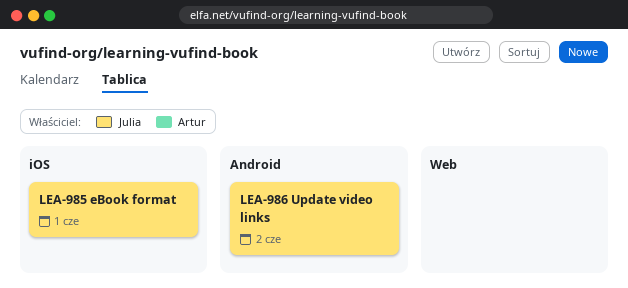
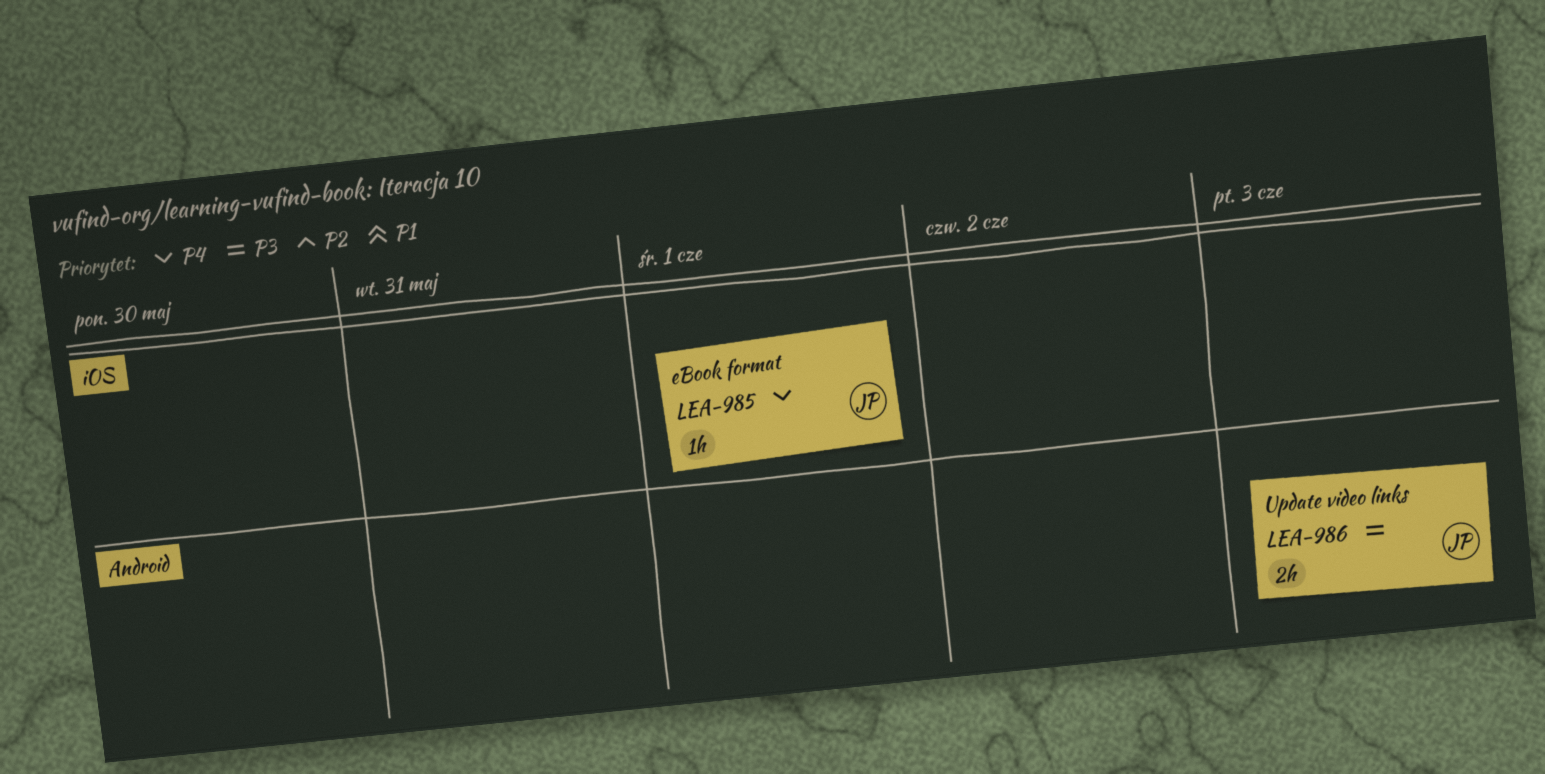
LEA-986, due: Jun 2 -> Jun 3

